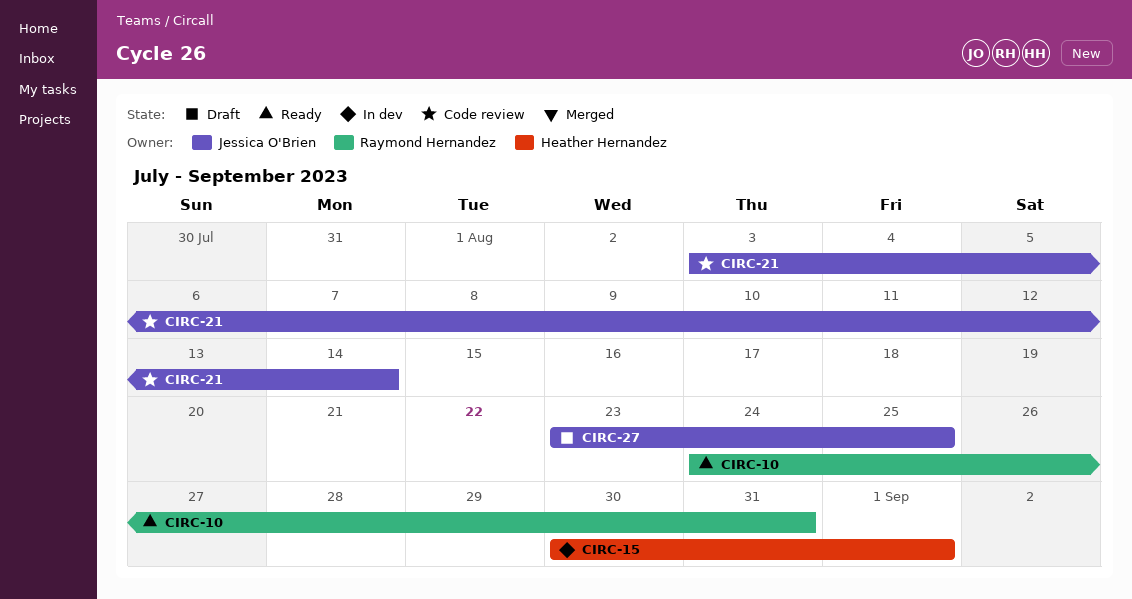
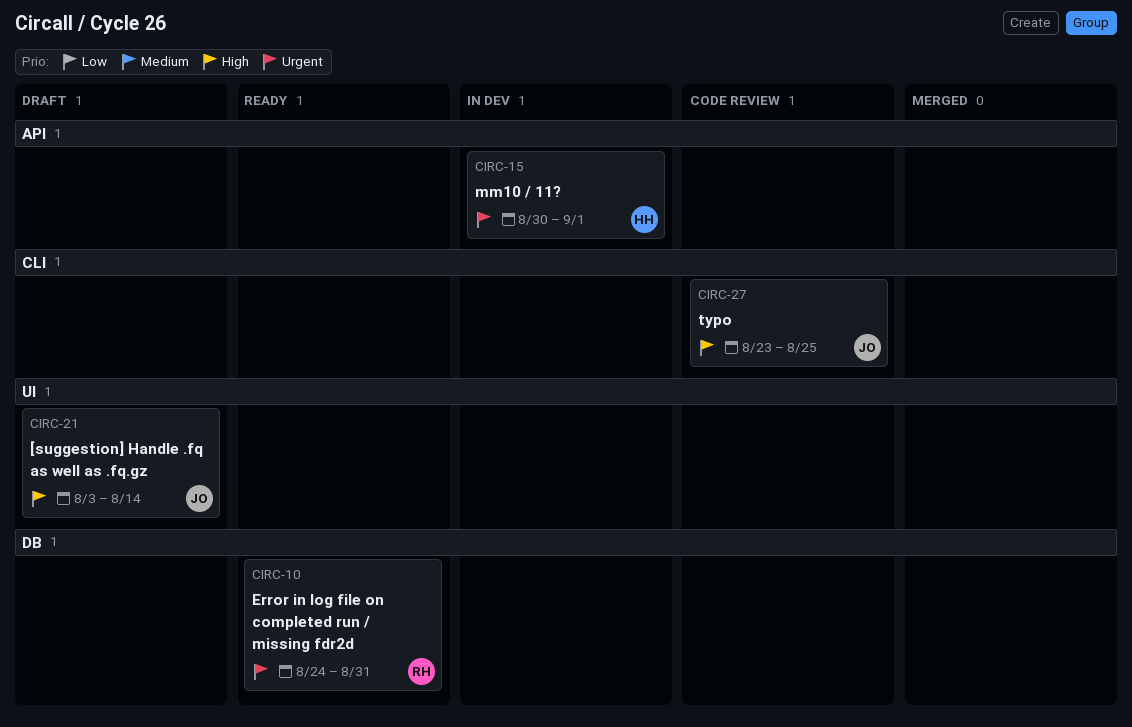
CIRC-21, status: Code review -> Draft
CIRC-27, status: Draft -> Code review

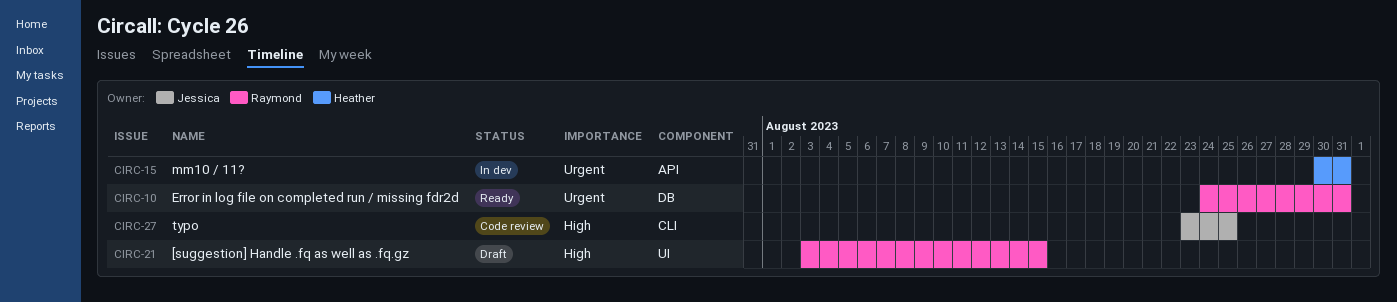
CIRC-15, due: Sep 1 -> Aug 31
CIRC-21, owner: Jessica -> Raymond
CIRC-21, due: Aug 14 -> Aug 15

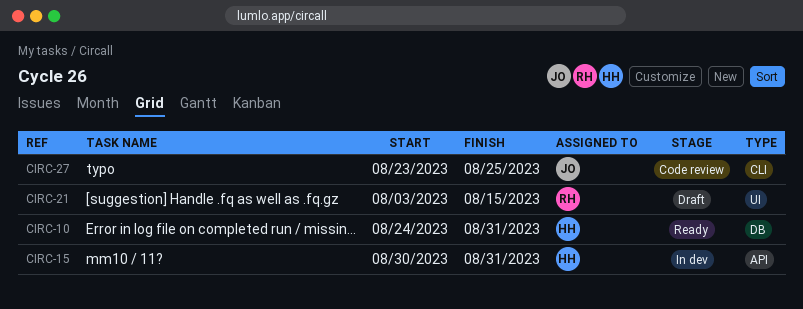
CIRC-10, owner: Raymond -> Heather

